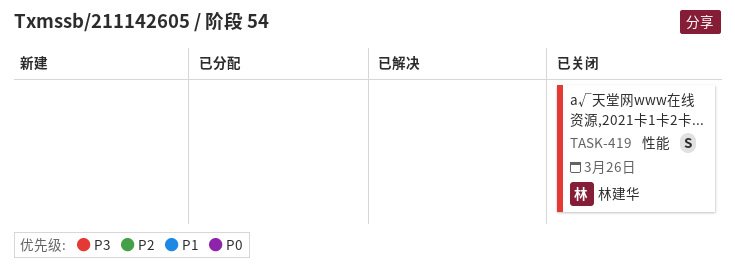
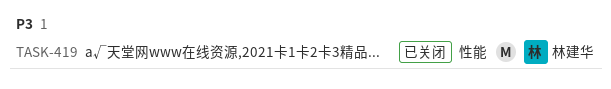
TASK-419, estimate: S -> M

